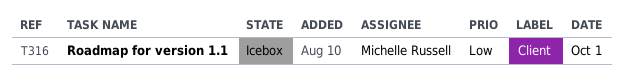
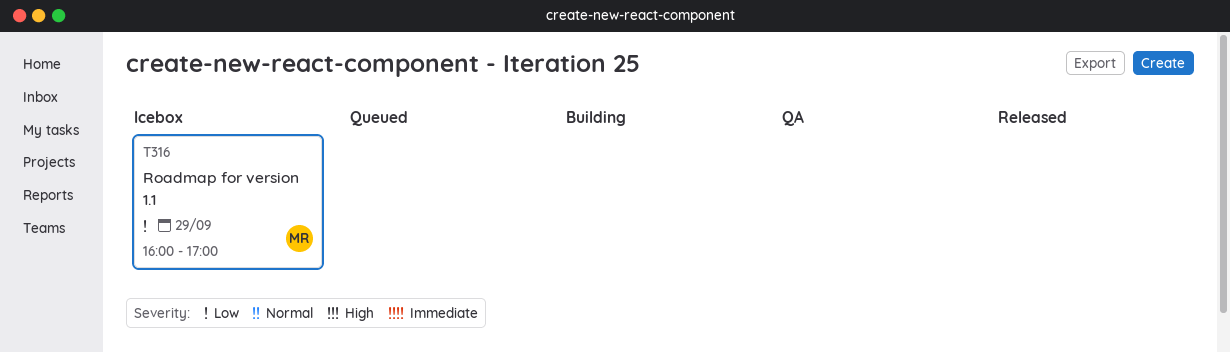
T316, day: Oct 1 -> Sep 29

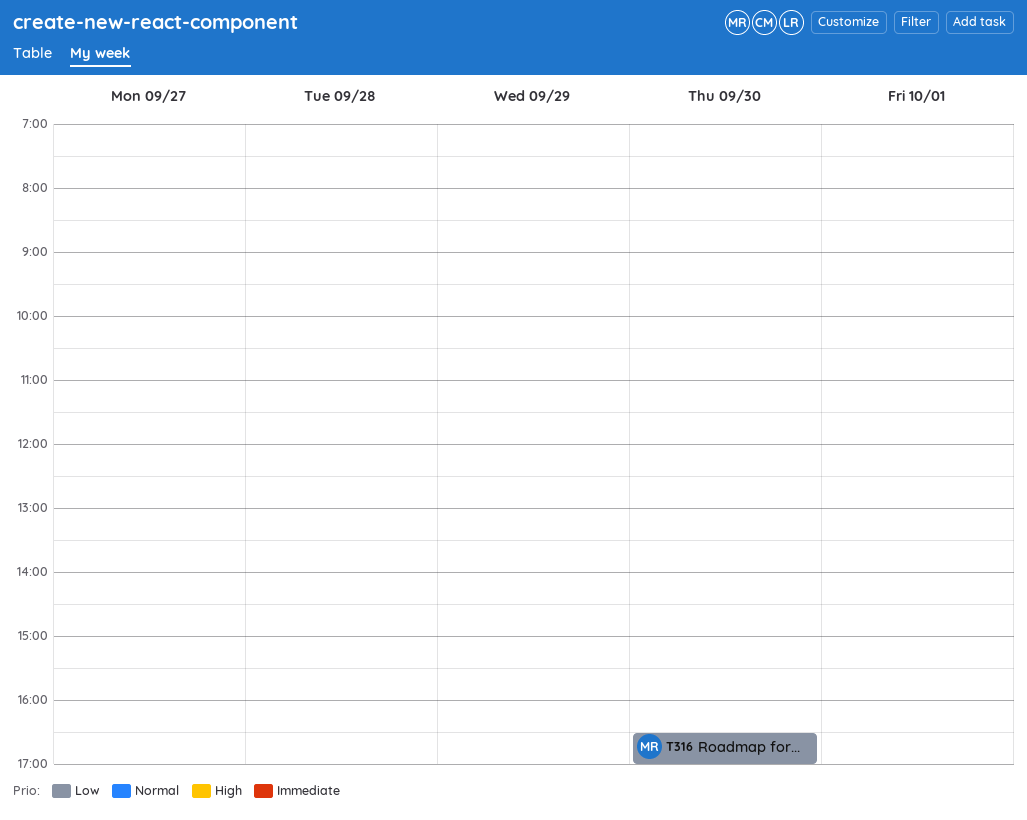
T316, day: Sep 29 -> Sep 30
T316, begins: 16:00 -> 16:30

